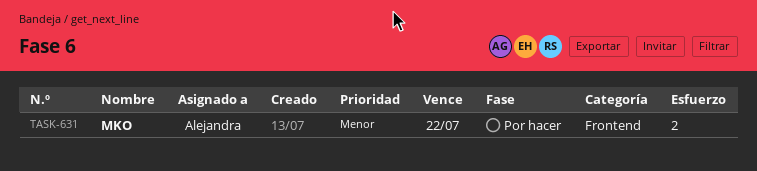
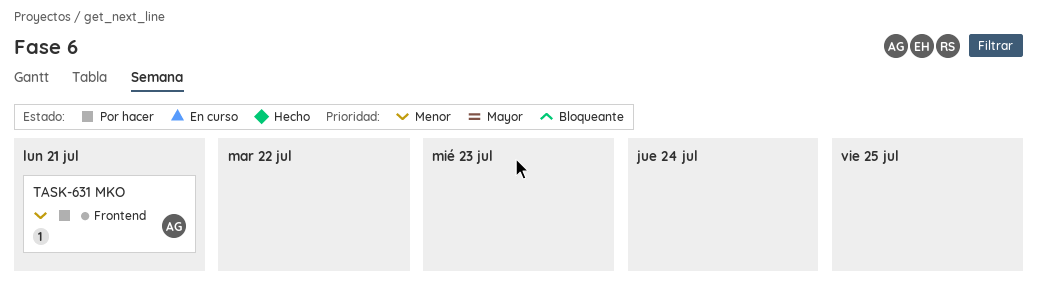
TASK-631, estimate: 2 -> 1
TASK-631, due: Jul 22 -> Jul 21

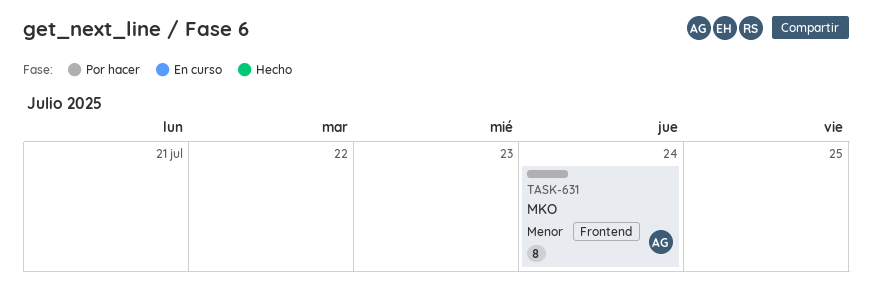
TASK-631, estimate: 1 -> 8
TASK-631, due: Jul 21 -> Jul 24

